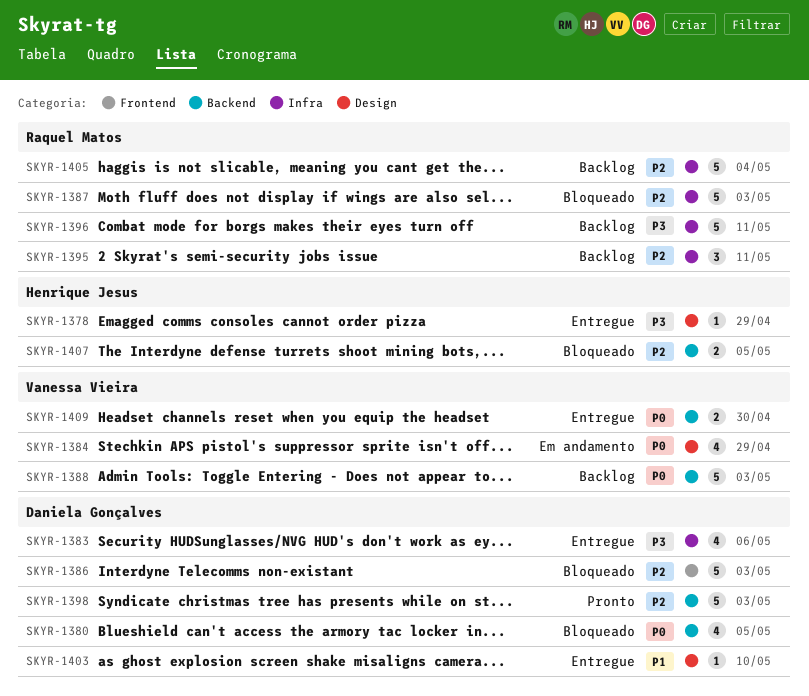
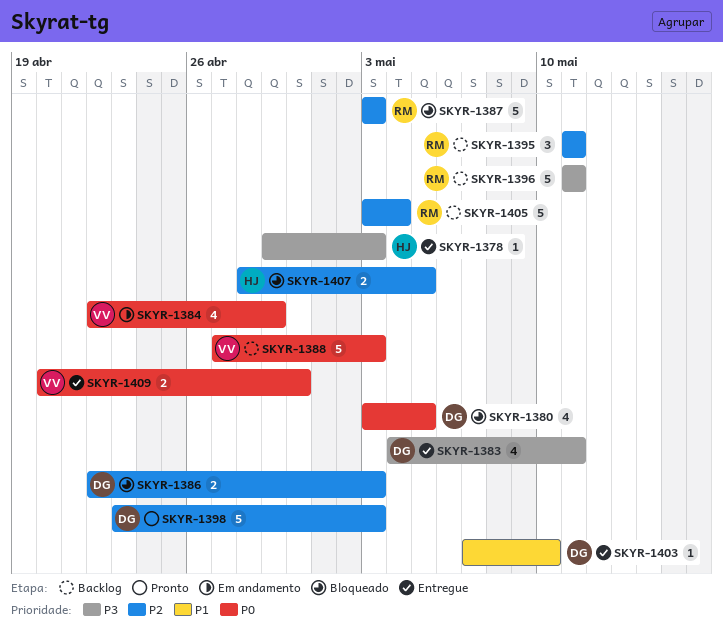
SKYR-1378, due: Apr 29 -> May 3
SKYR-1383, due: May 6 -> May 11
SKYR-1386, estimate: 5 -> 2

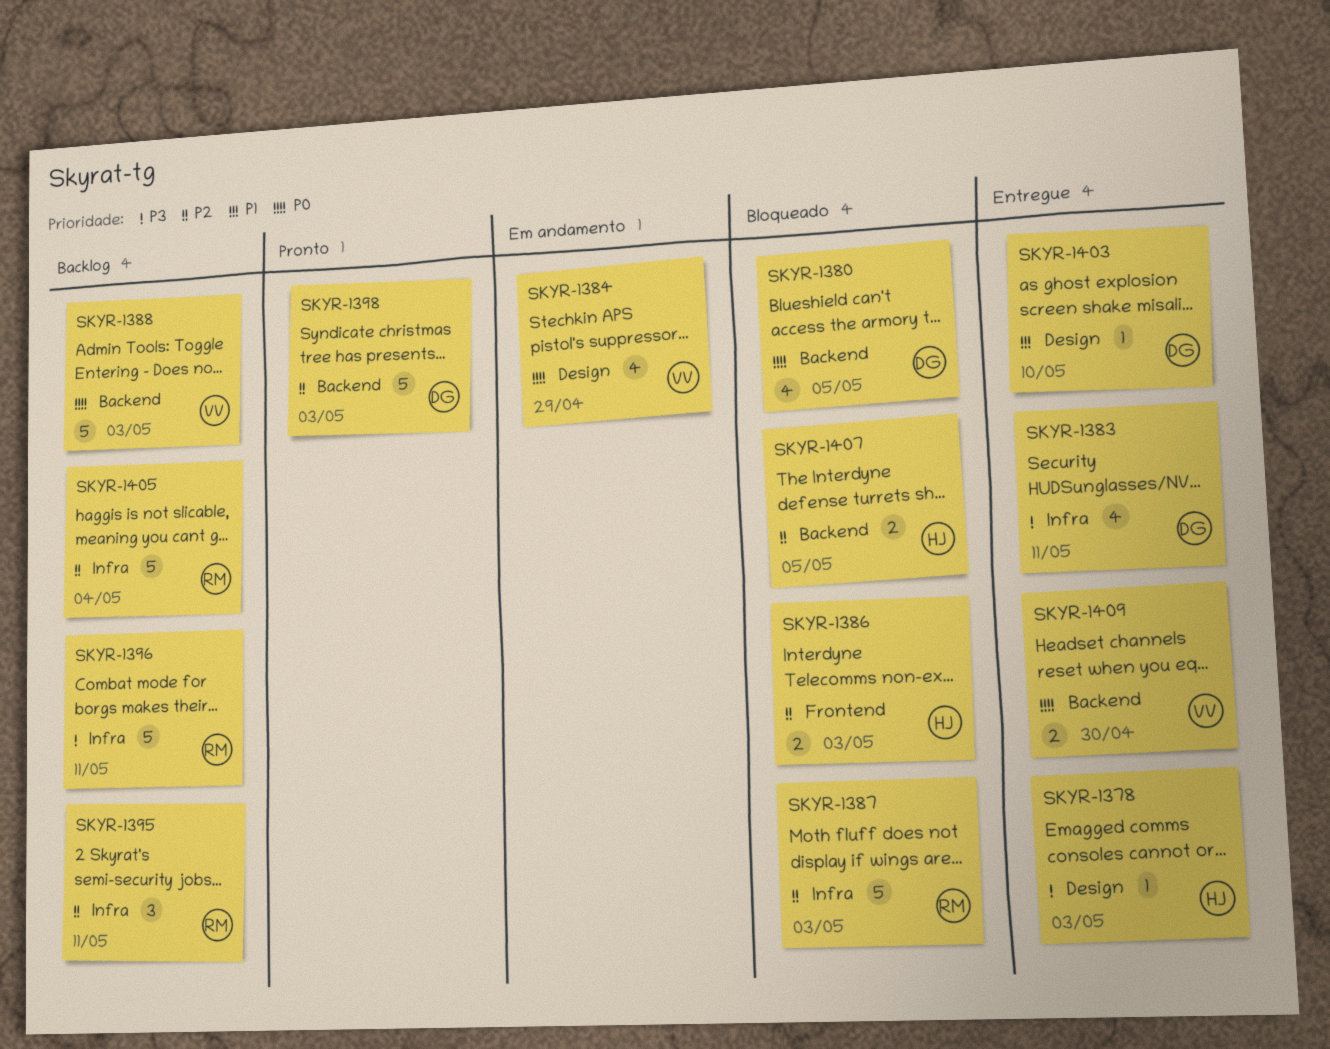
SKYR-1386, owner: DG -> HJ

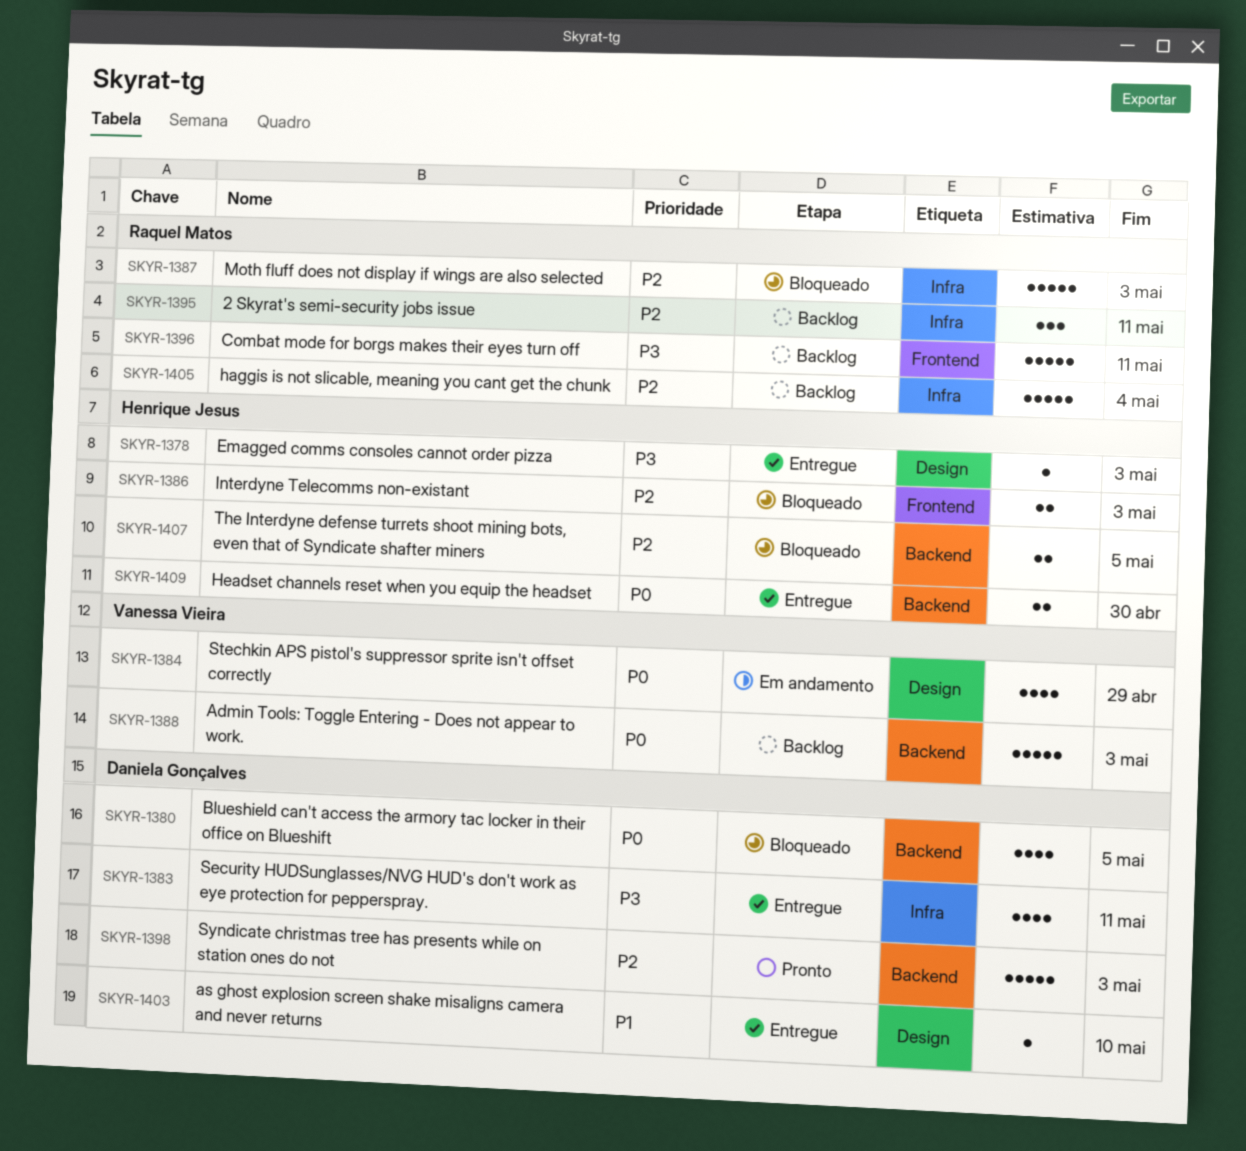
SKYR-1396, label: Infra -> Frontend
SKYR-1409, owner: Vanessa Vieira -> Henrique Jesus

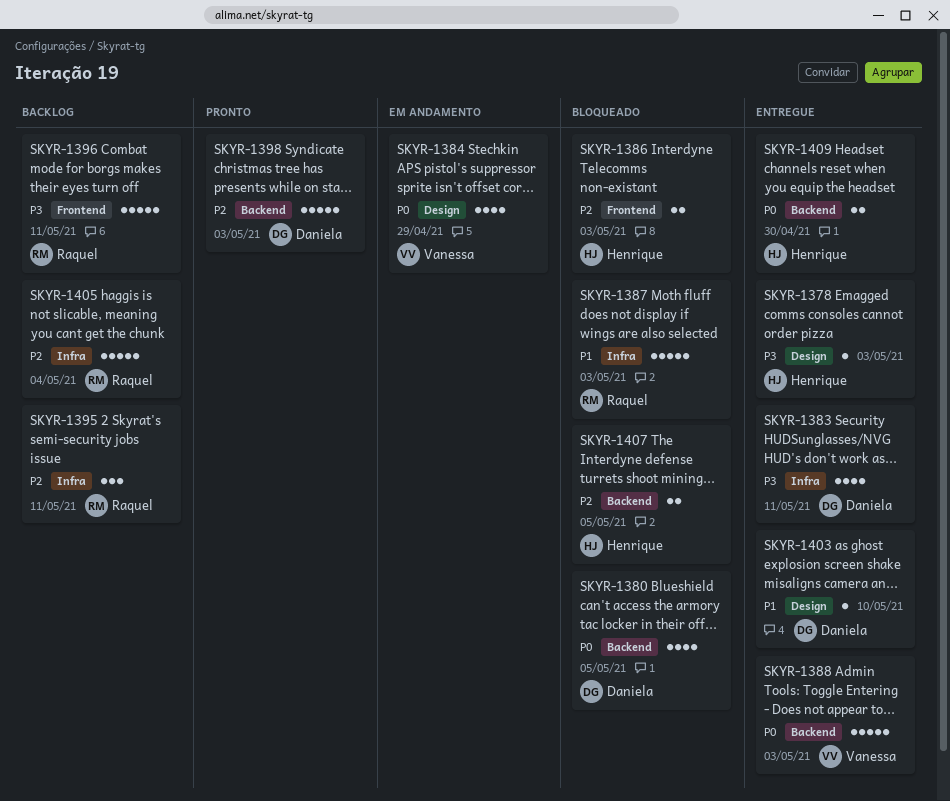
SKYR-1387, priority: P2 -> P1
SKYR-1388, status: Backlog -> Entregue

